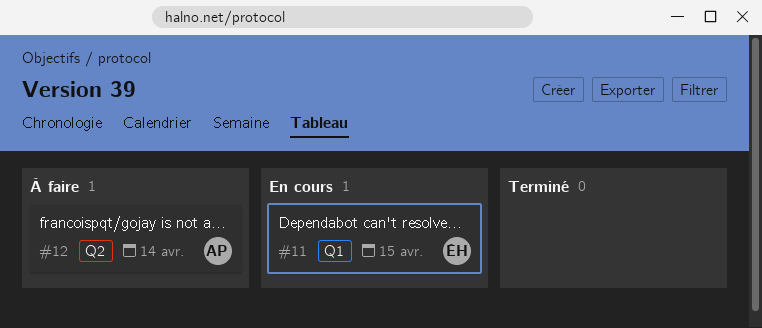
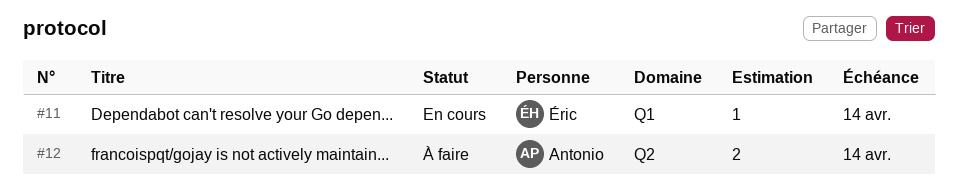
#11, due: Apr 15 -> Apr 14

